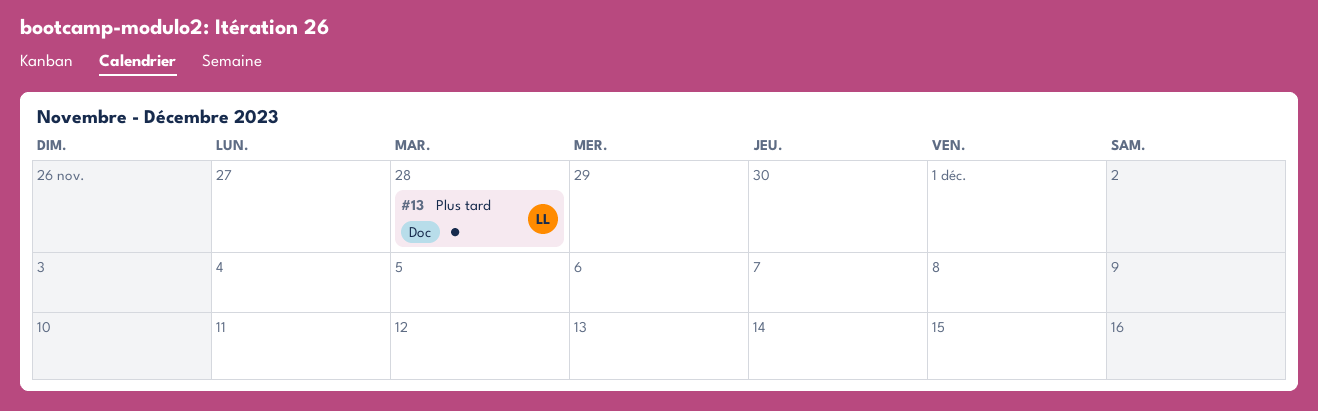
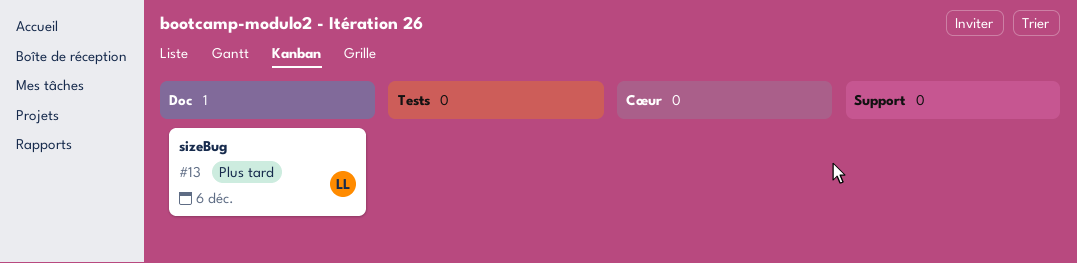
#13, due: Nov 28 -> Dec 6

